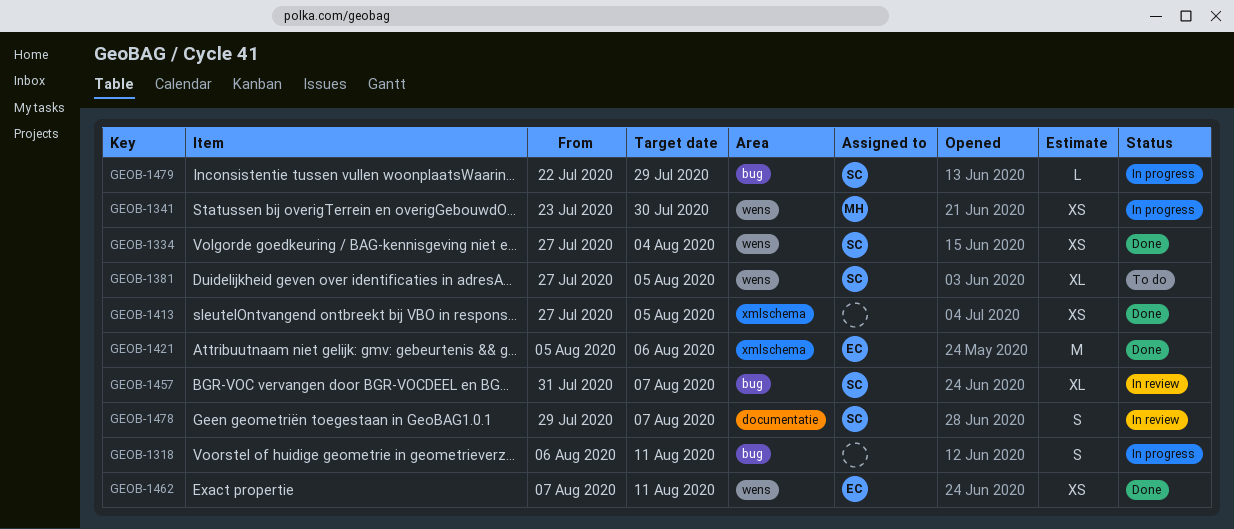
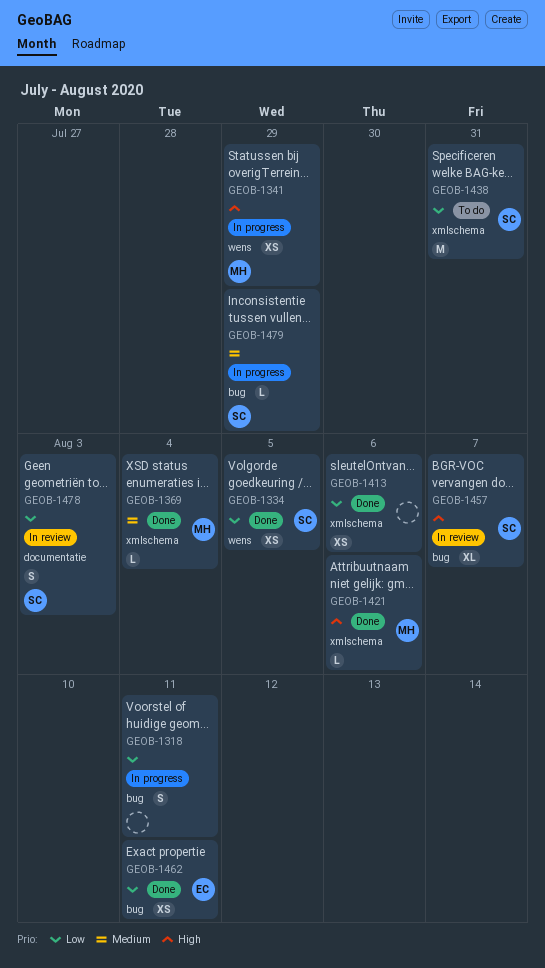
GEOB-1334, due: Aug 4 -> Aug 5
GEOB-1341, due: Jul 30 -> Jul 29
GEOB-1369: none -> present
GEOB-1381: present -> none
GEOB-1413, due: Aug 5 -> Aug 6
GEOB-1421, owner: EC -> MH
GEOB-1421, estimate: M -> L
GEOB-1438: none -> present
GEOB-1462, label: wens -> bug
GEOB-1478, due: Aug 7 -> Aug 3

